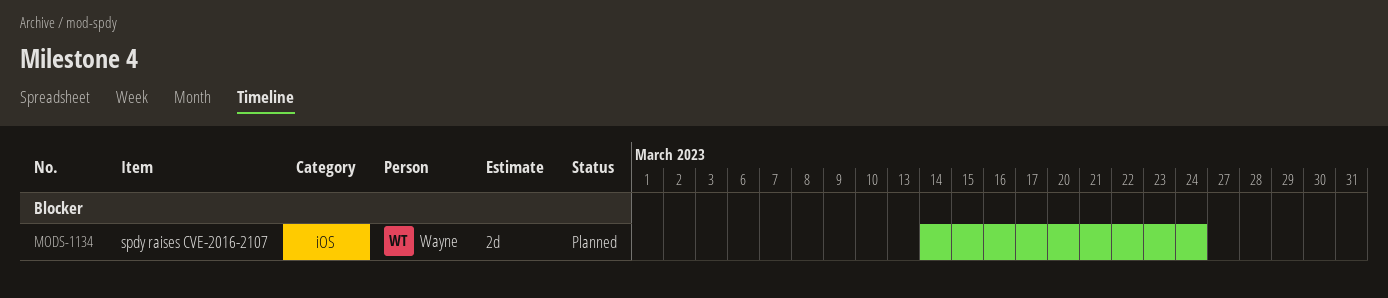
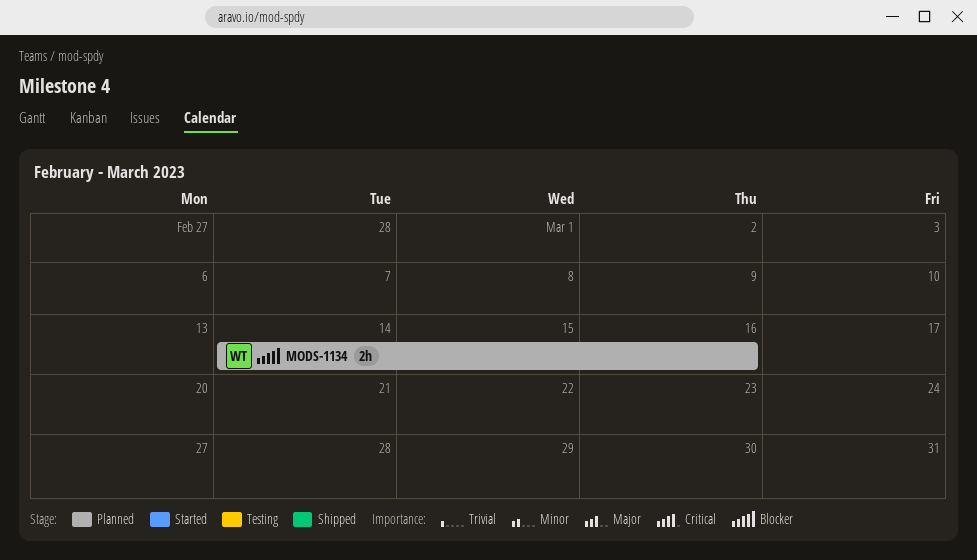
MODS-1134, estimate: 2d -> 2h
MODS-1134, due: Mar 24 -> Mar 16

